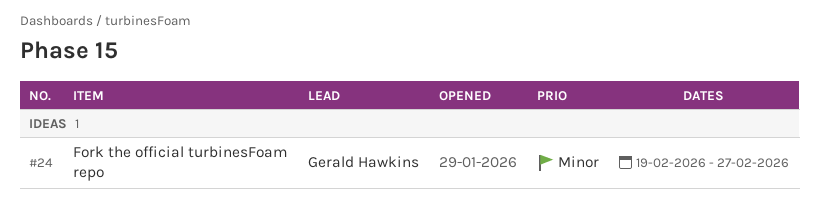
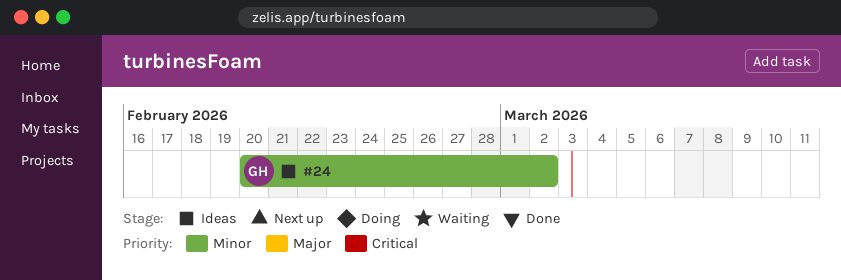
#24, start: Feb 19 -> Feb 20
#24, due: Feb 27 -> Mar 2

